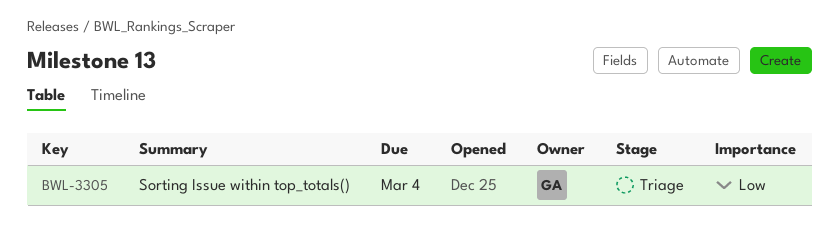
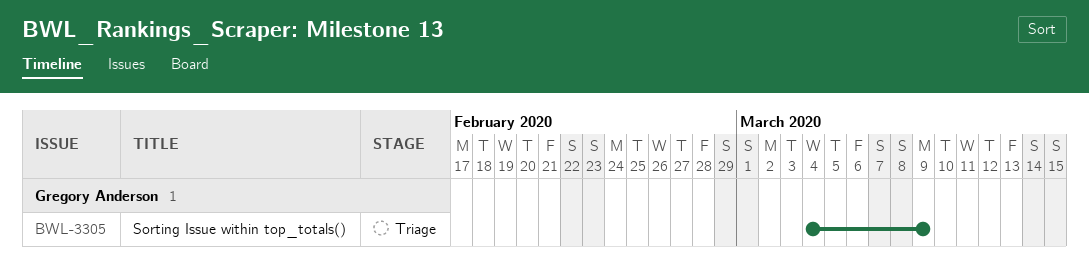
BWL-3305, due: Mar 4 -> Mar 9

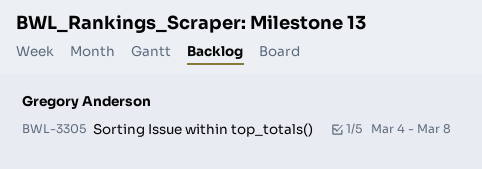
BWL-3305, due: Mar 9 -> Mar 8

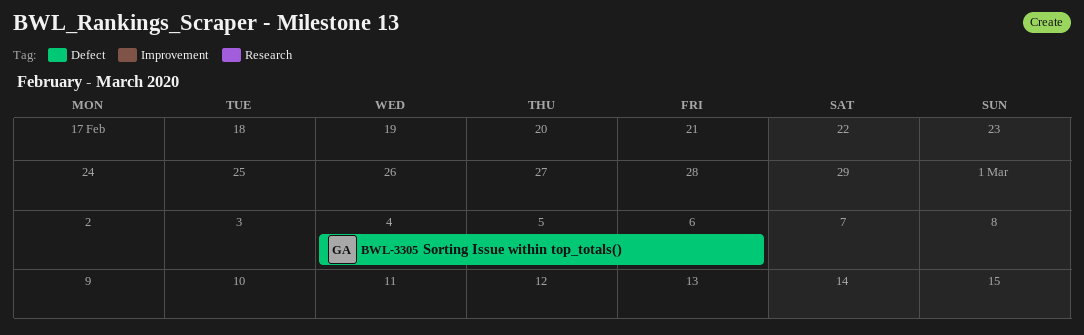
BWL-3305, due: Mar 8 -> Mar 6

